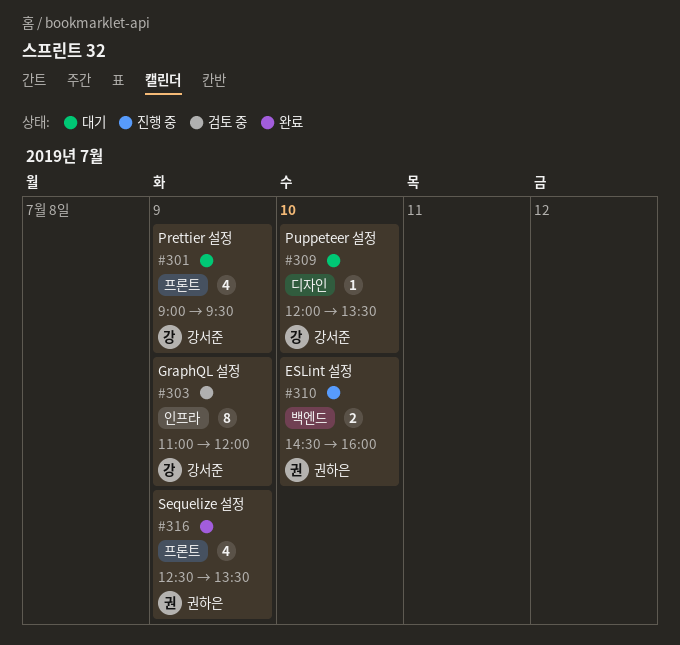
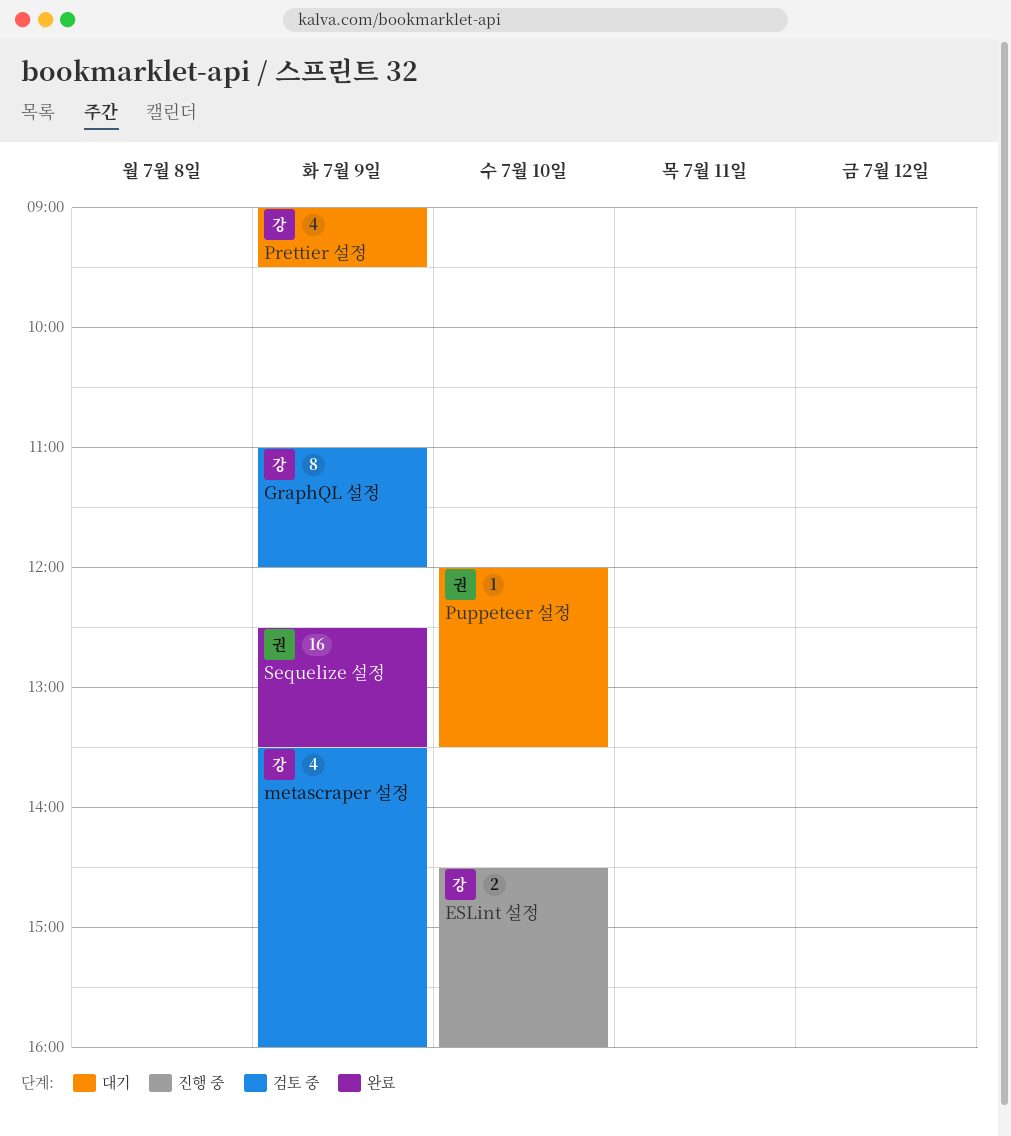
ESLint 설정, owner: 권하은 -> 강서준
metascraper 설정: none -> present
Puppeteer 설정, owner: 강서준 -> 권하은
Sequelize 설정, estimate: 4 -> 16

